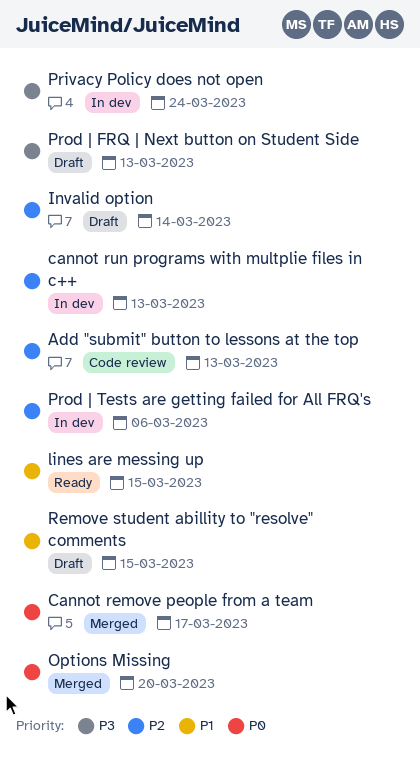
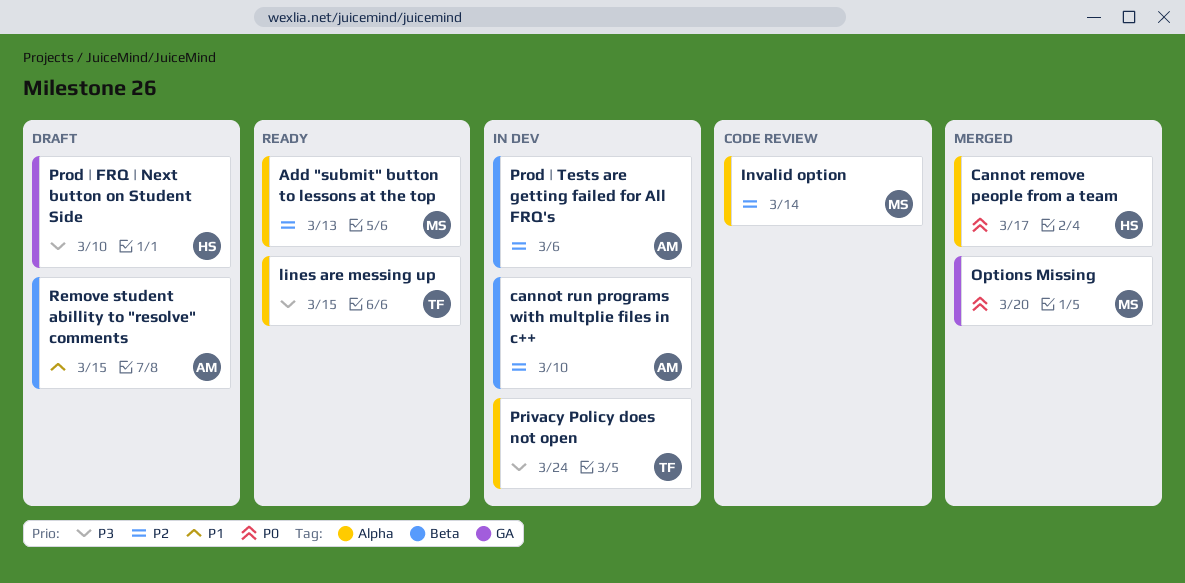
Add "submit" button to lessons at the top, status: Code review -> Ready
cannot run programs with multplie files in c++, due: Mar 13 -> Mar 10
Invalid option, status: Draft -> Code review
lines are messing up, priority: P1 -> P3
Prod | FRQ | Next button on Student Side, due: Mar 13 -> Mar 10

